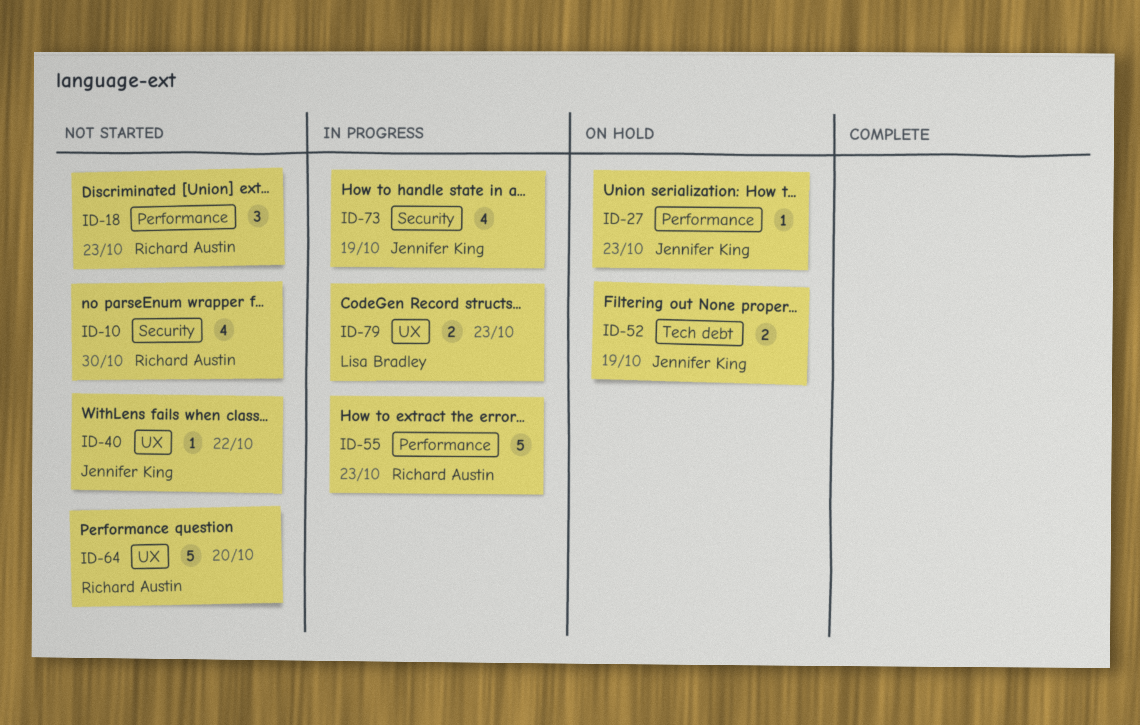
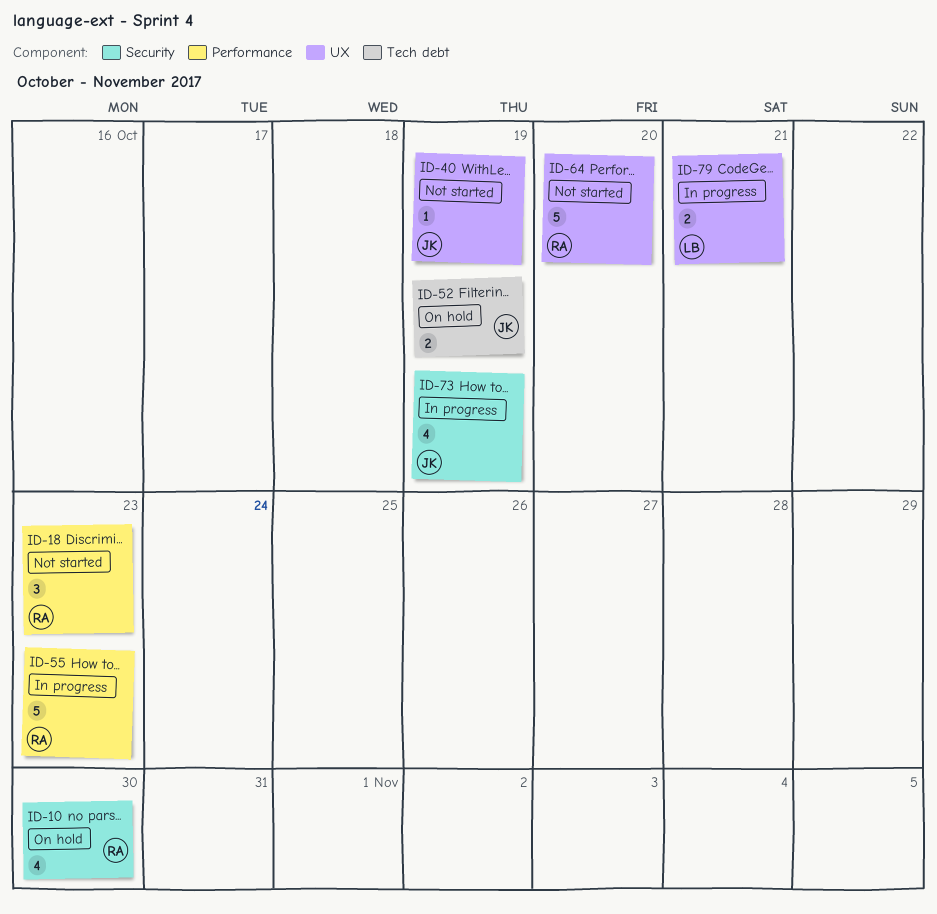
ID-10, status: Not started -> On hold
ID-27: present -> none
ID-40, due: Oct 22 -> Oct 19
ID-79, due: Oct 23 -> Oct 21

